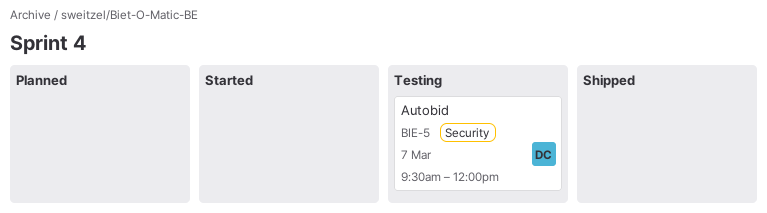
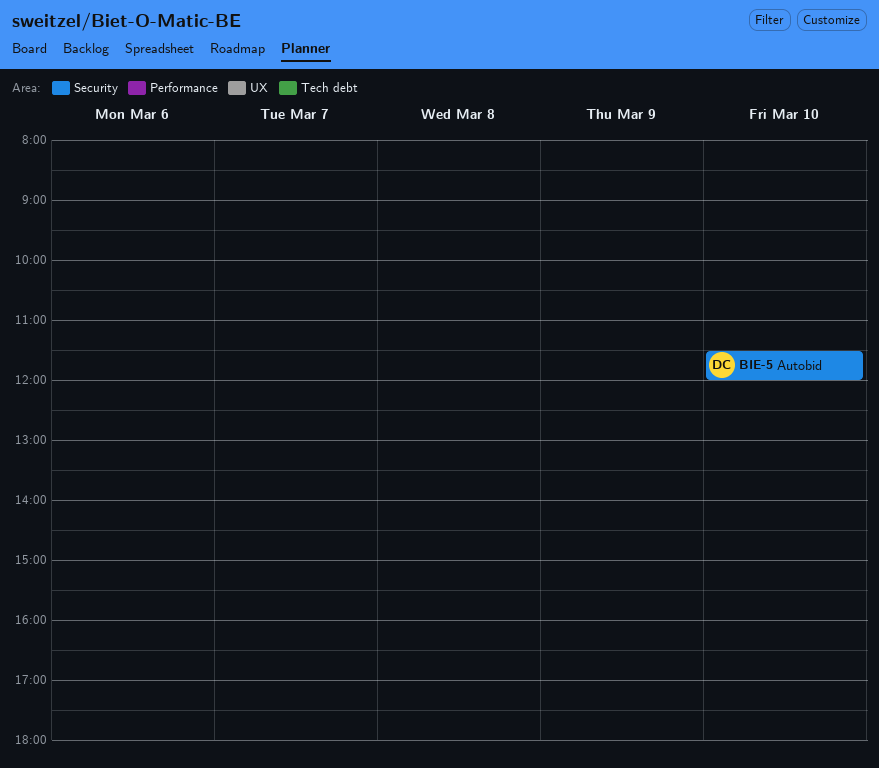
BIE-5, day: Mar 7 -> Mar 10
BIE-5, begins: 09:30 -> 11:30

